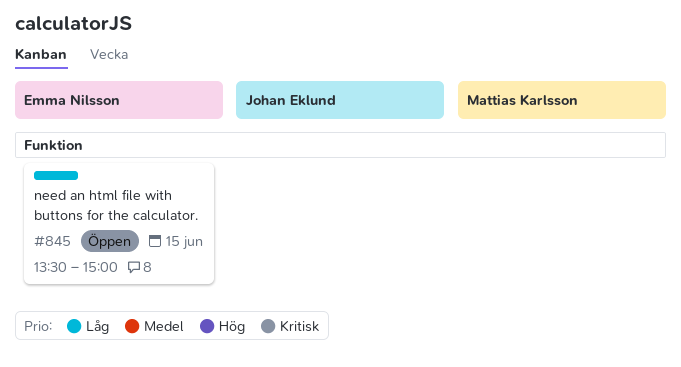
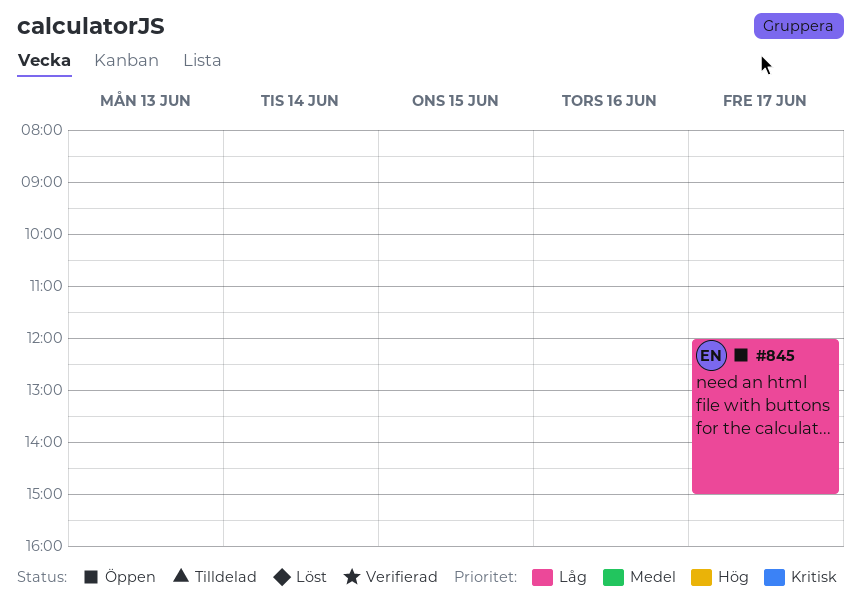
#845, day: Jun 15 -> Jun 17
#845, begins: 13:30 -> 12:00

